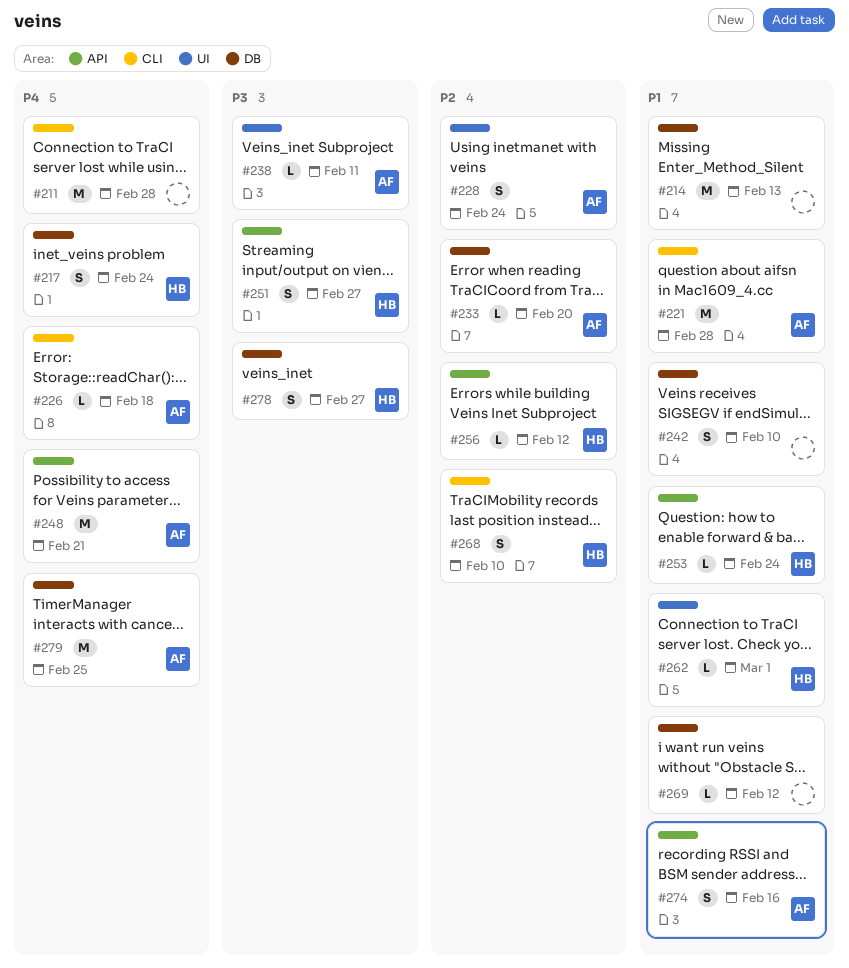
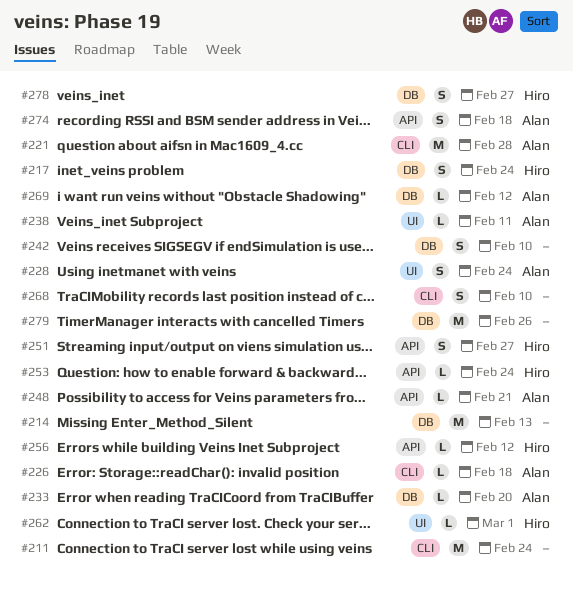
#211, due: Feb 28 -> Feb 24
#248, estimate: M -> L
#268, owner: Hiro -> none
#269, owner: none -> Alan
#274, due: Feb 16 -> Feb 18
#279, owner: Alan -> none
#279, due: Feb 25 -> Feb 26

